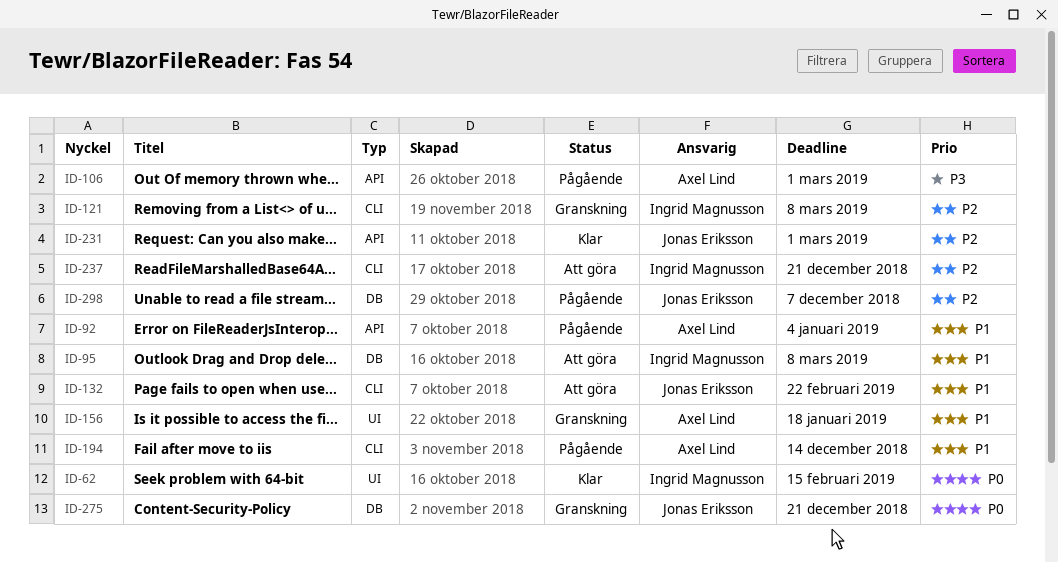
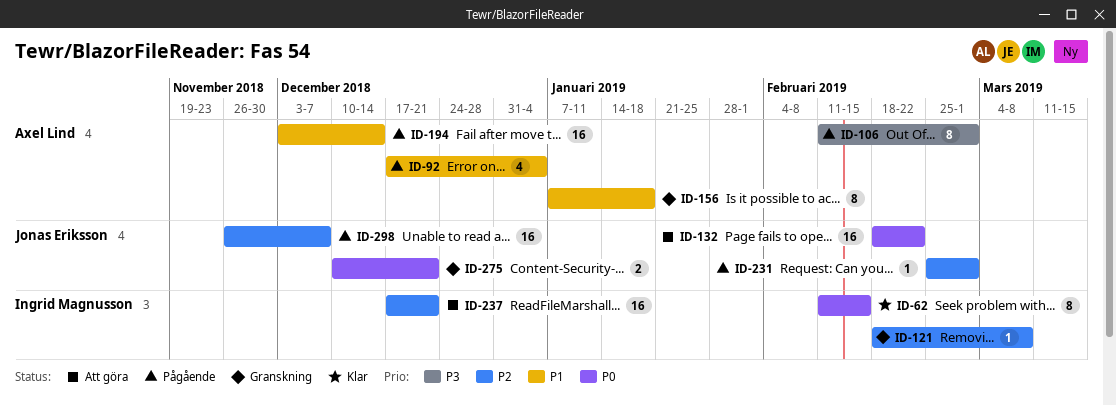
ID-95: present -> none
ID-132, priority: P1 -> P0
ID-231, status: Klar -> Pågående

